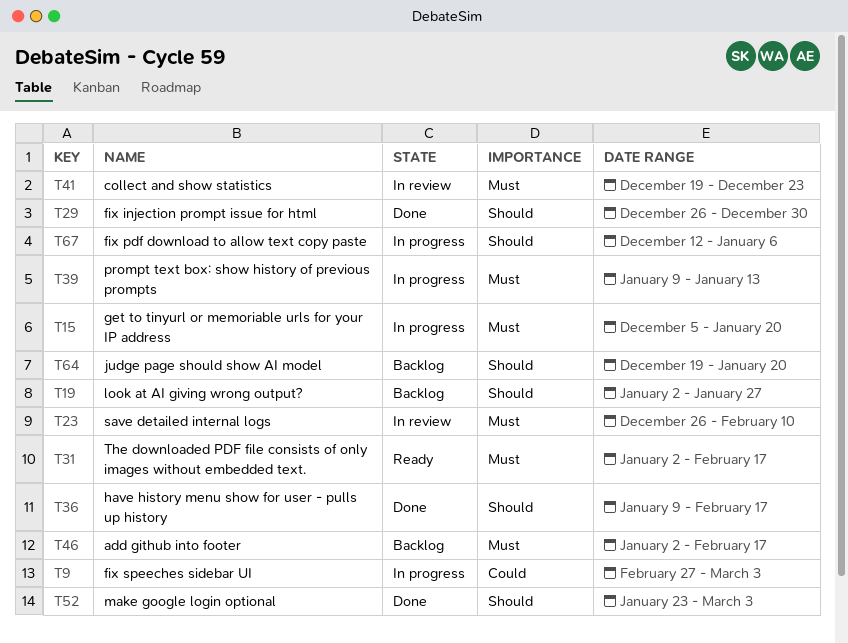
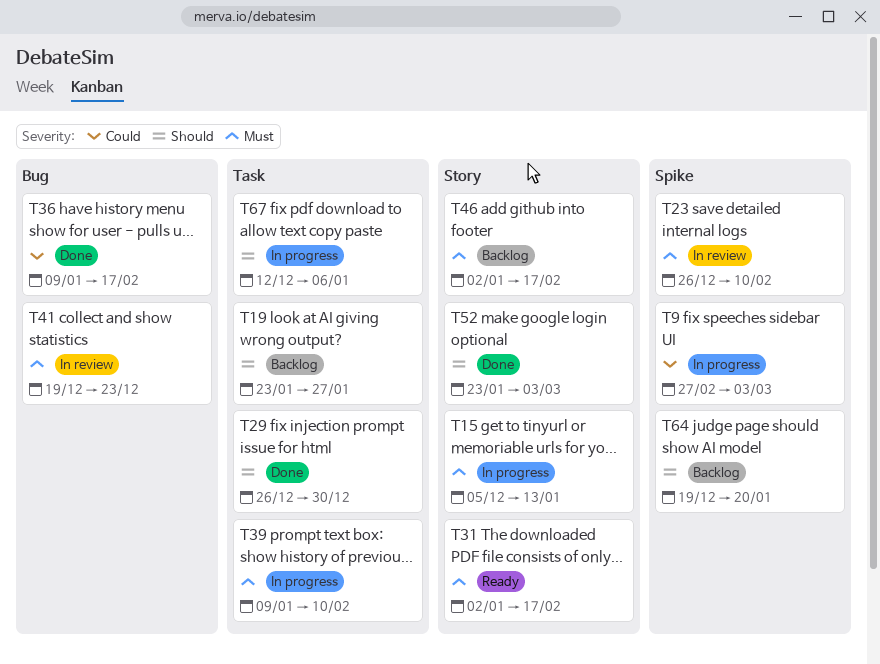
T15, due: Jan 20 -> Jan 13
T19, start: Jan 2 -> Jan 23
T36, priority: Should -> Could
T39, due: Jan 13 -> Feb 10

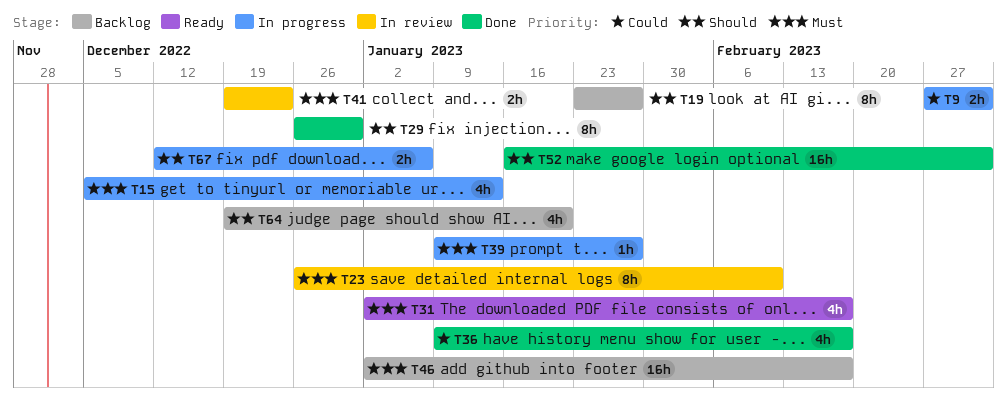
T39, due: Feb 10 -> Jan 27
T52, start: Jan 23 -> Jan 16

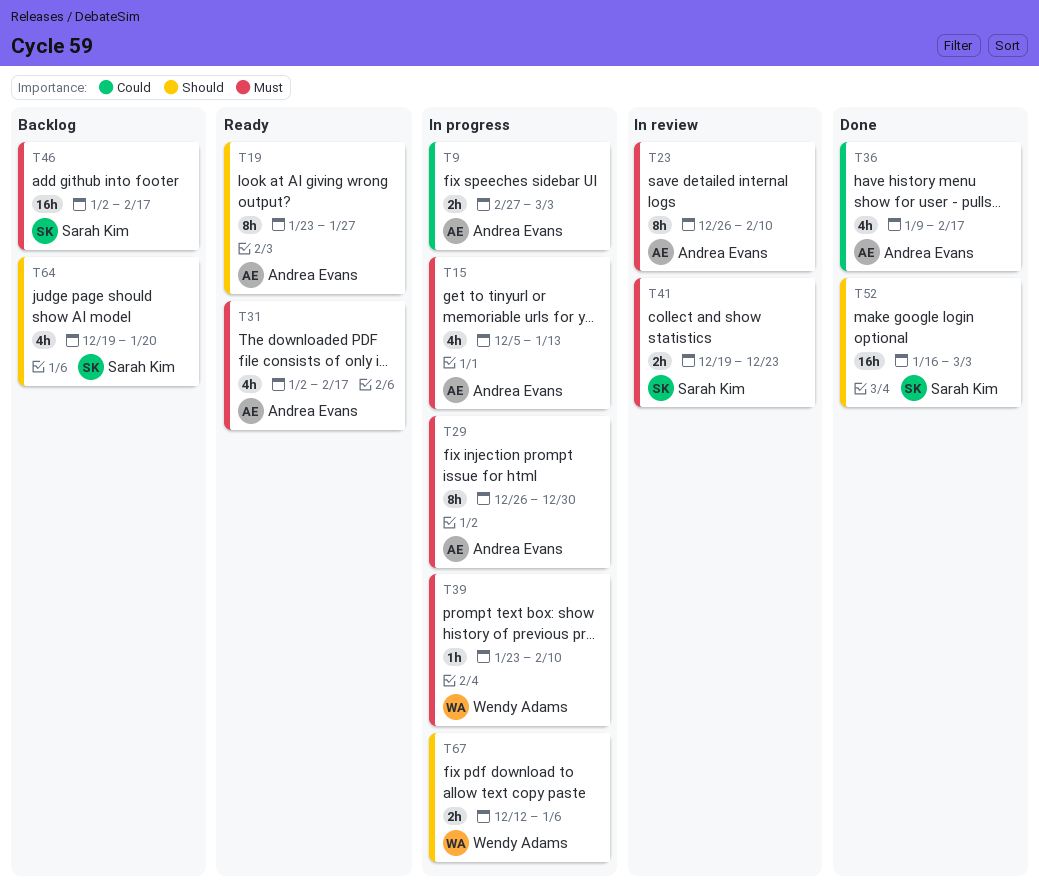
T19, status: Backlog -> Ready
T29, status: Done -> In progress
T29, priority: Should -> Must
T39, start: Jan 9 -> Jan 23
T39, due: Jan 27 -> Feb 10

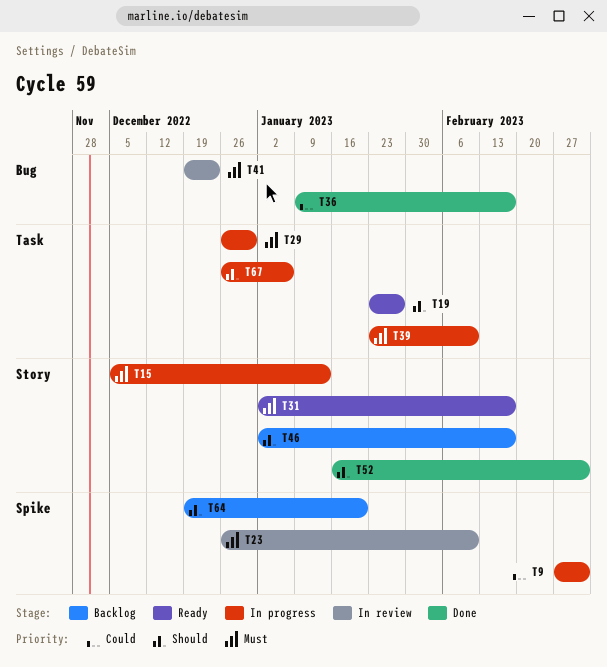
T46, priority: Must -> Should
T67, start: Dec 12 -> Dec 26

